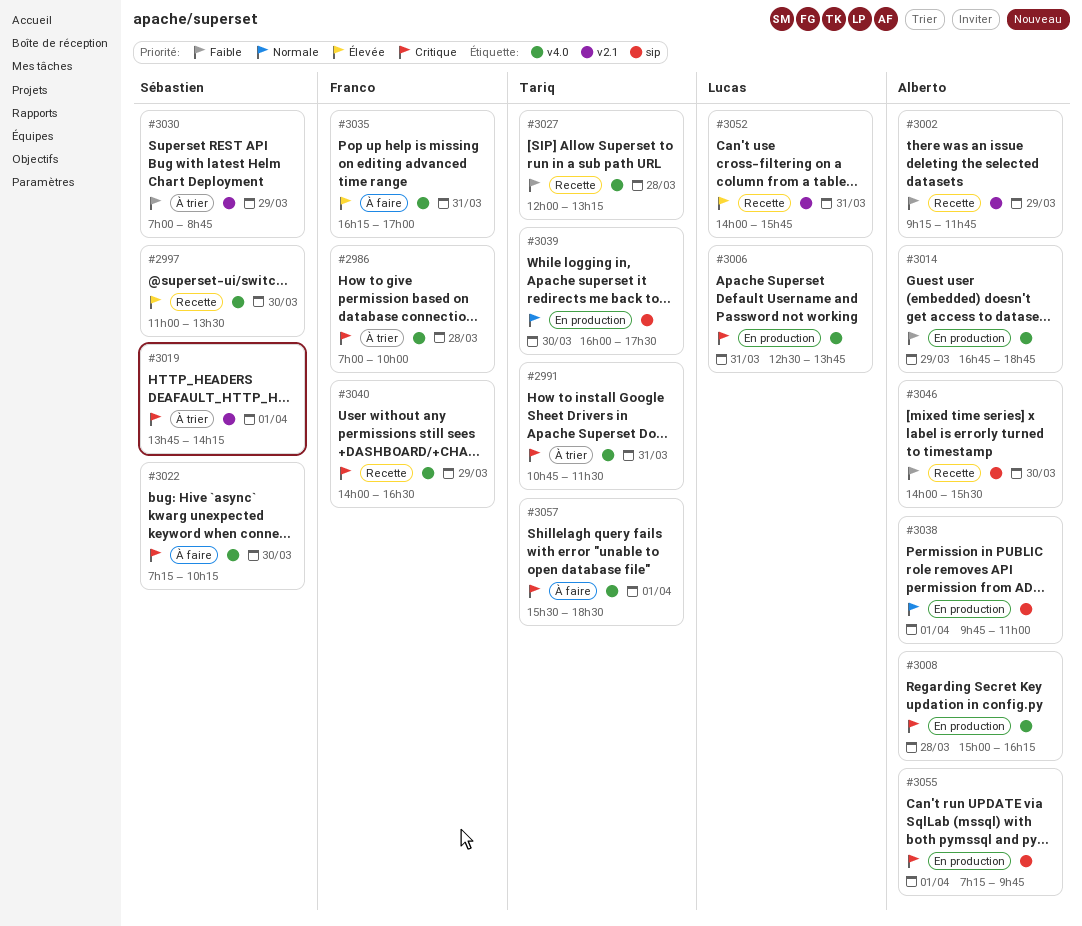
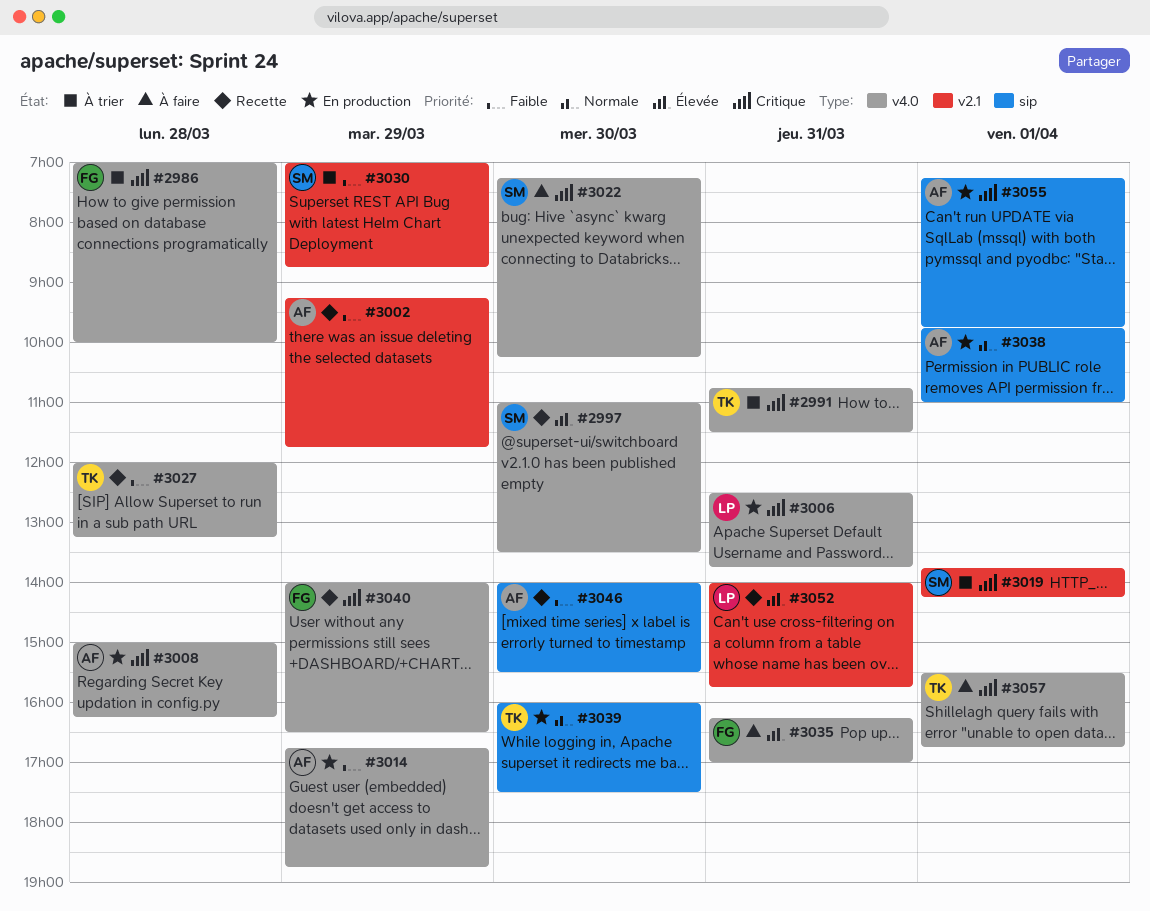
#3057, ends: 18:30 -> 16:45

